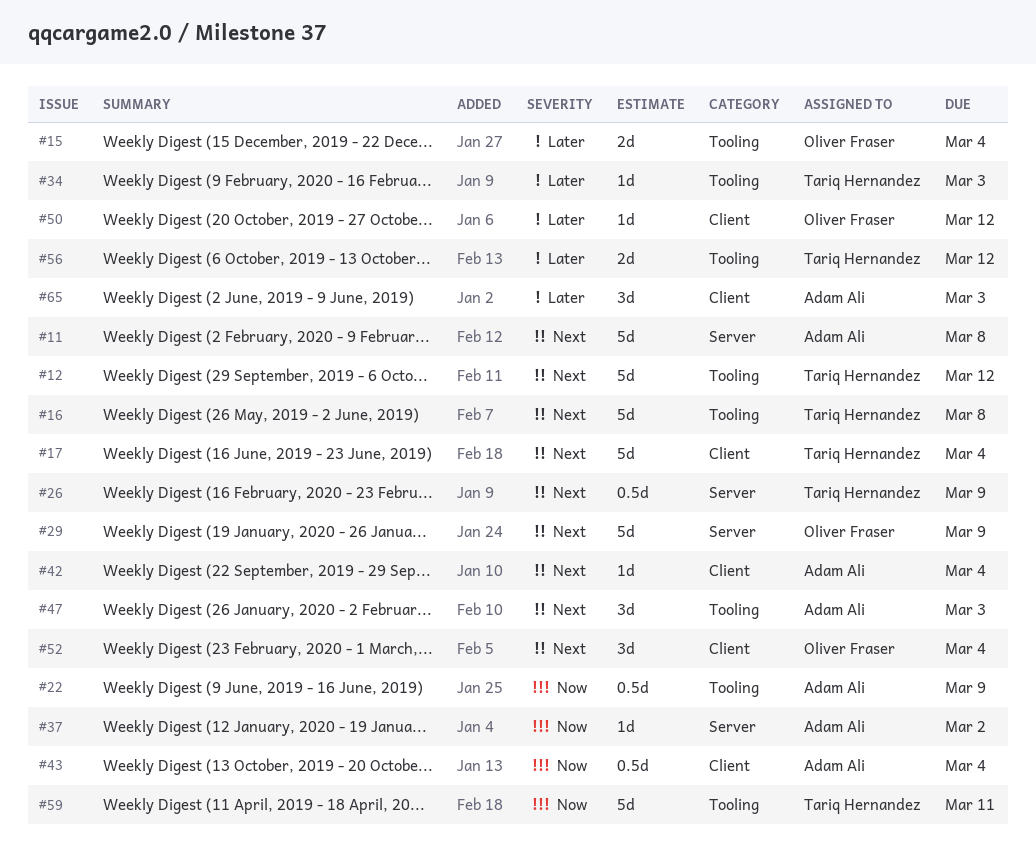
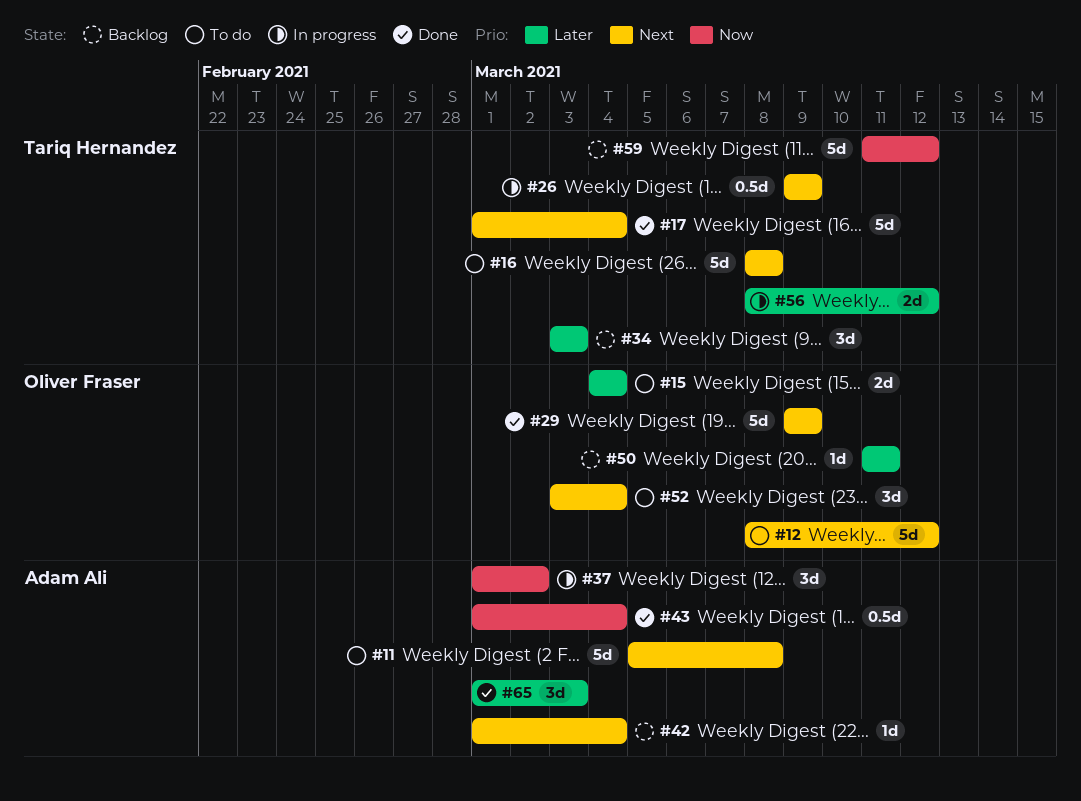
#12, owner: Tariq Hernandez -> Oliver Fraser
#22: present -> none
#34, estimate: 1d -> 3d
#37, estimate: 1d -> 3d
#47: present -> none
#50, due: Mar 12 -> Mar 11
#59, due: Mar 11 -> Mar 12

